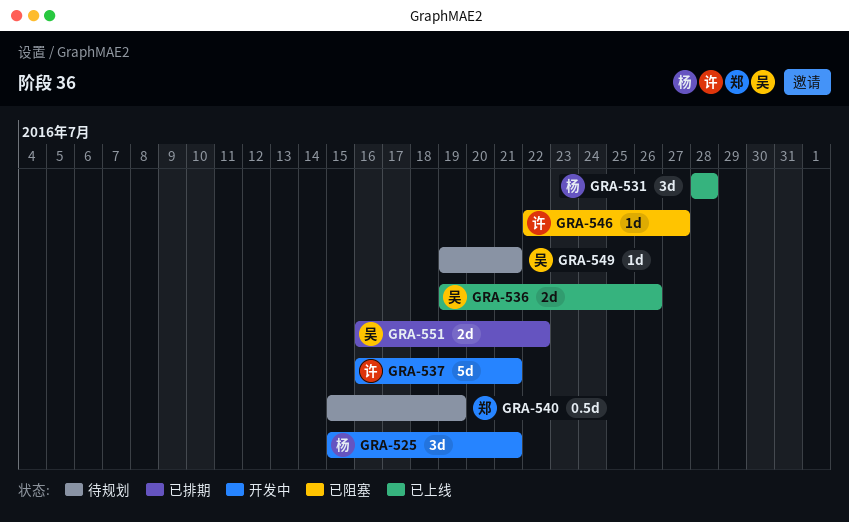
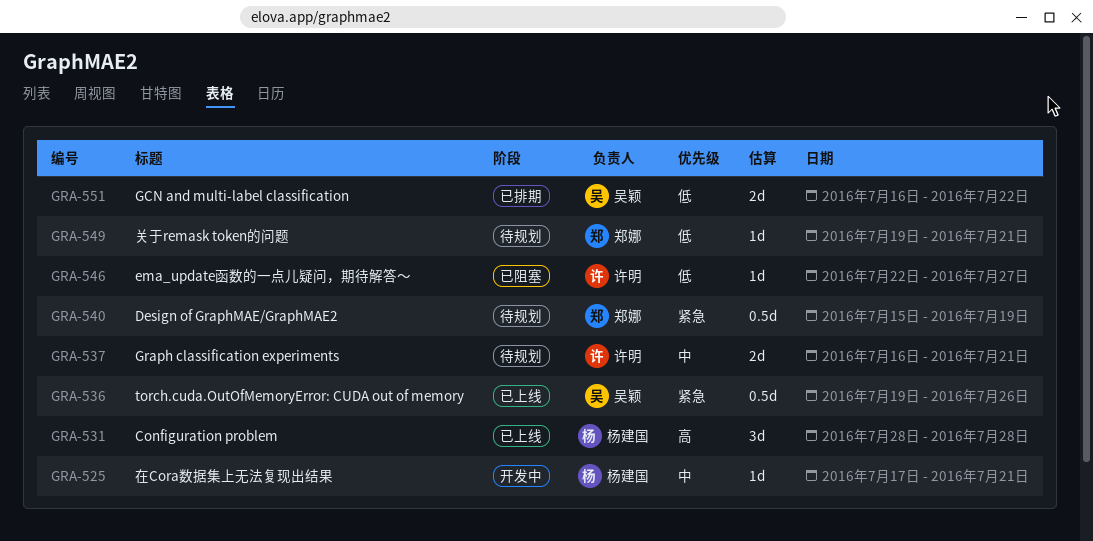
GRA-525, estimate: 3d -> 1d
GRA-525, start: Jul 15 -> Jul 17
GRA-536, estimate: 2d -> 0.5d
GRA-537, status: 开发中 -> 待规划
GRA-537, estimate: 5d -> 2d
GRA-549, owner: 吴颖 -> 郑娜

